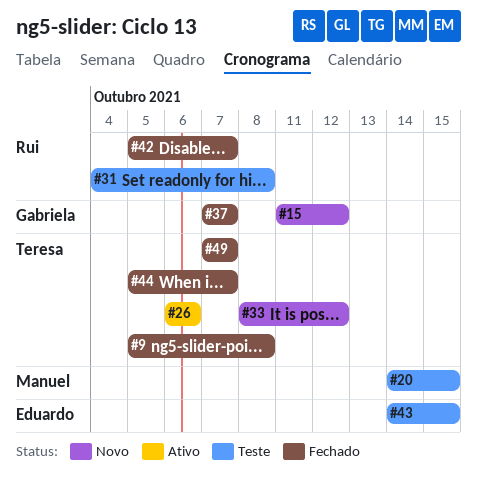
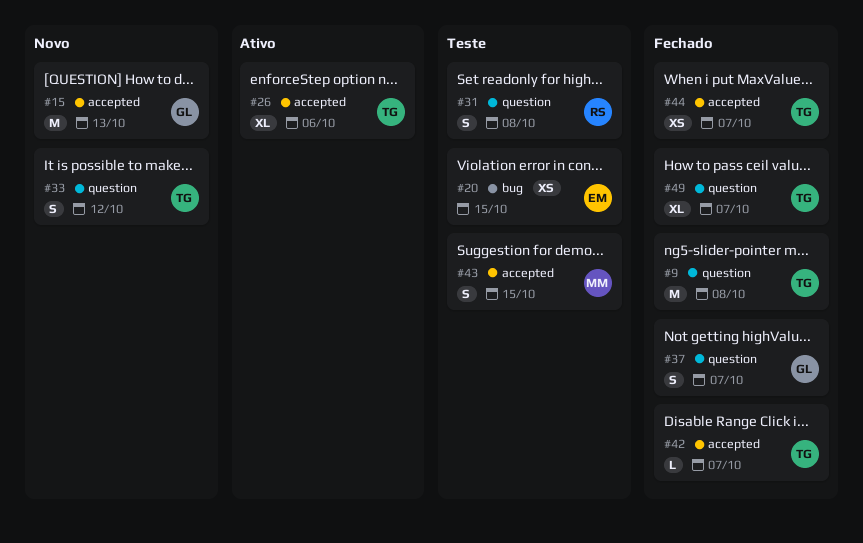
#15, due: Oct 12 -> Oct 13
#20, owner: Manuel -> Eduardo
#42, owner: Rui -> Teresa
#43, owner: Eduardo -> Manuel

